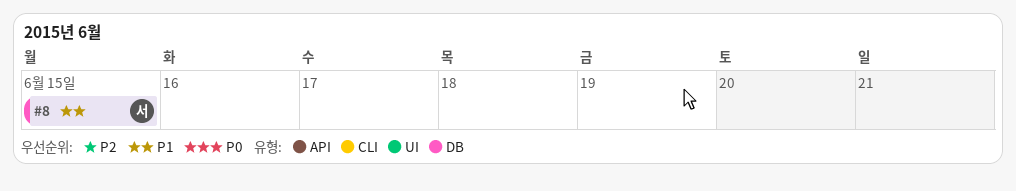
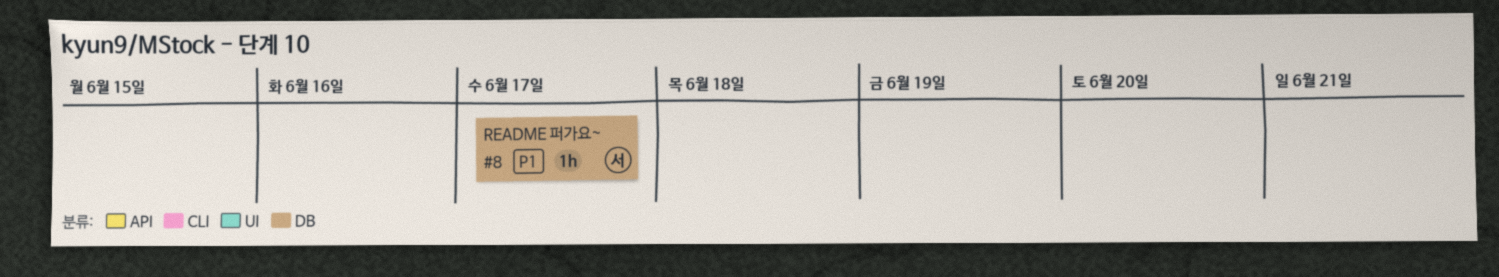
#8, due: Jun 15 -> Jun 17

